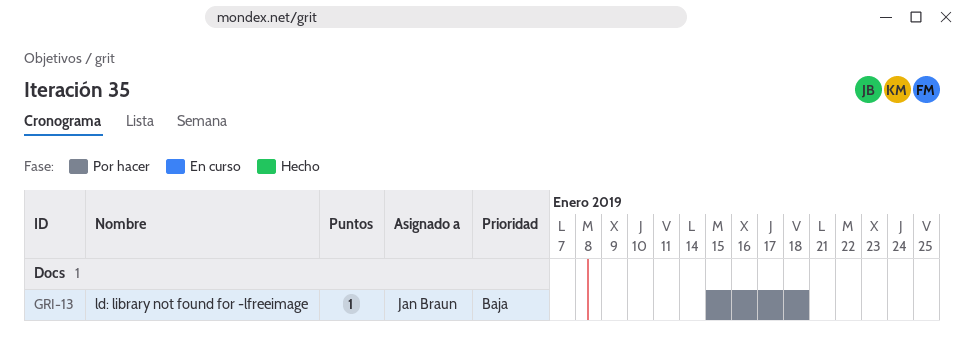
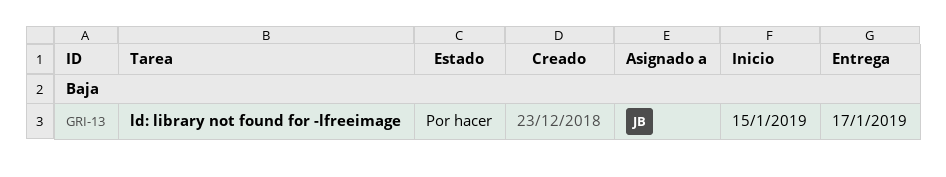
GRI-13, due: Jan 18 -> Jan 17

